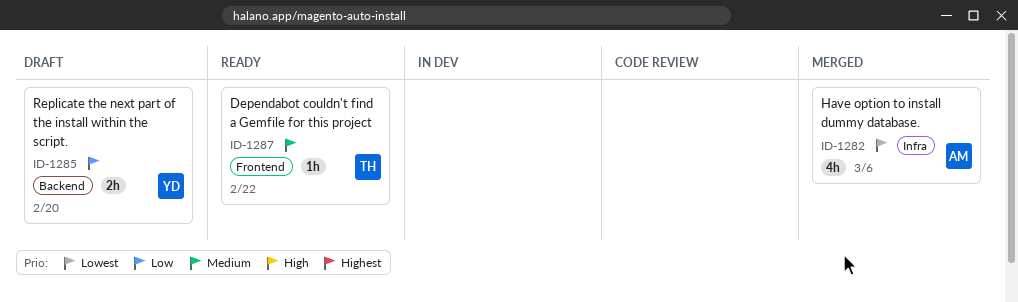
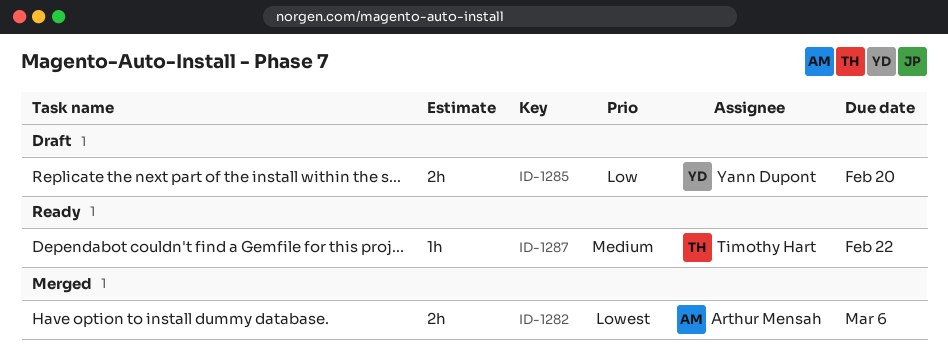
ID-1282, estimate: 4h -> 2h

